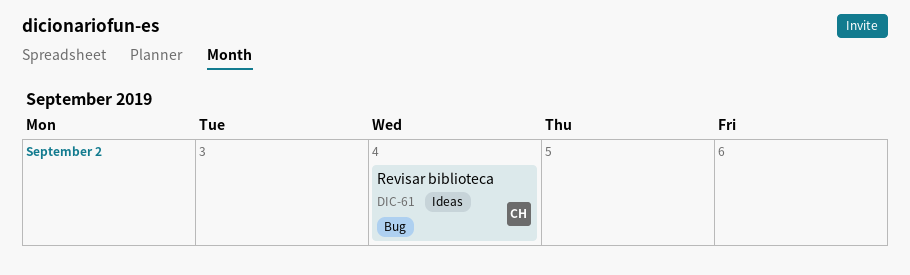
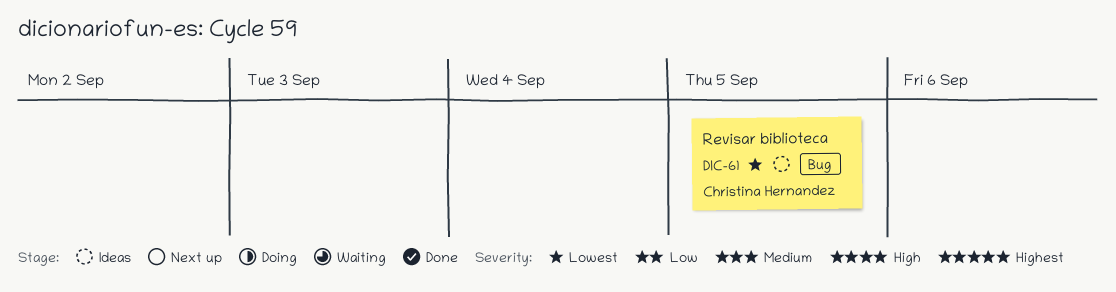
DIC-61, due: Sep 4 -> Sep 5

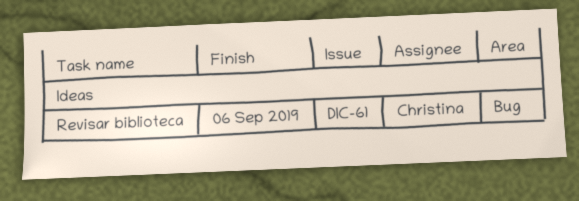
DIC-61, due: Sep 5 -> Sep 6

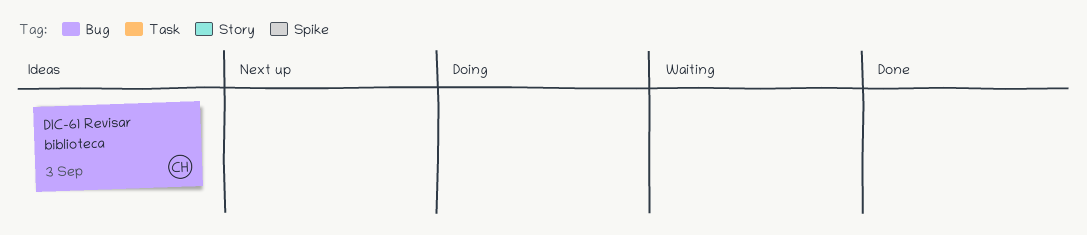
DIC-61, due: Sep 6 -> Sep 3

